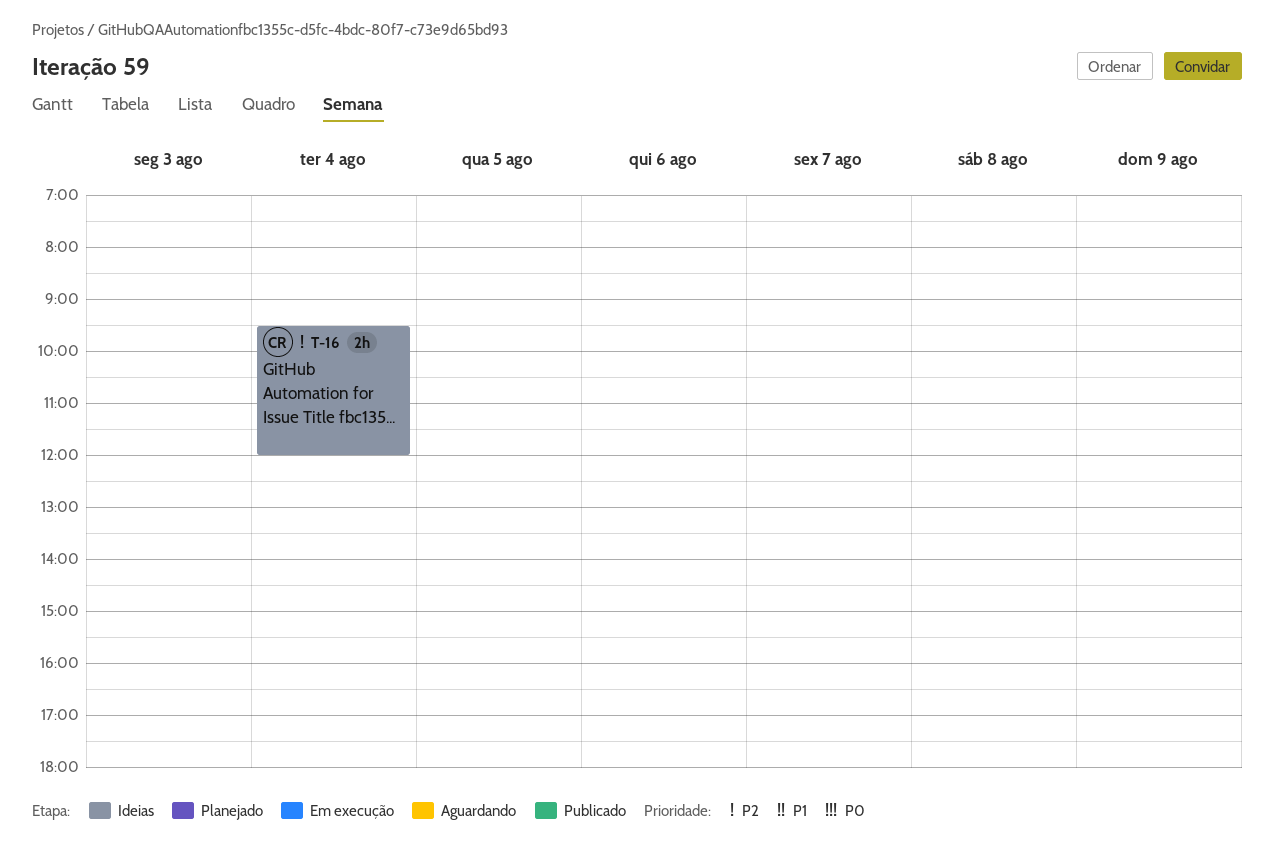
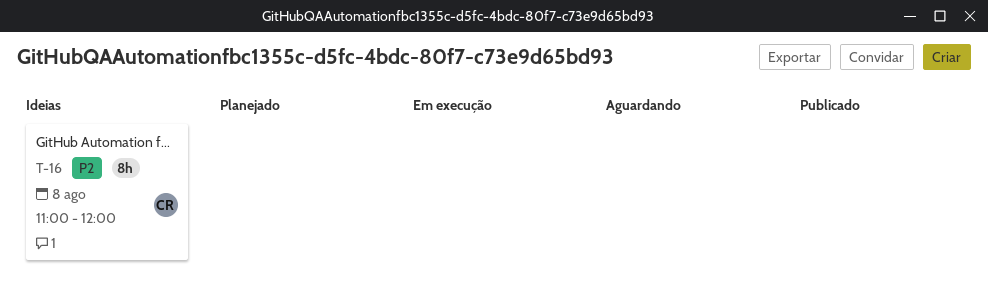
T-16, estimate: 2h -> 8h
T-16, day: Aug 4 -> Aug 8
T-16, begins: 09:30 -> 11:00

